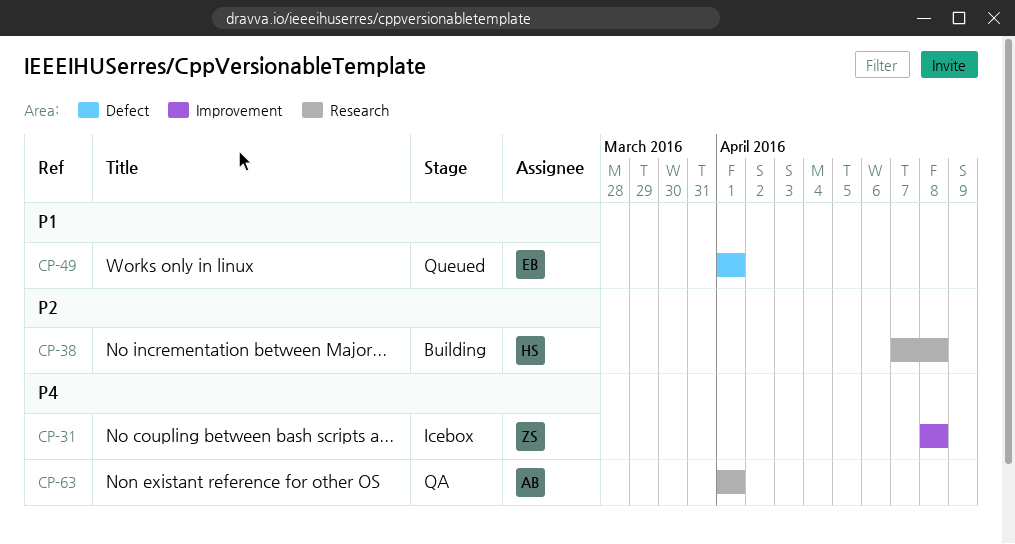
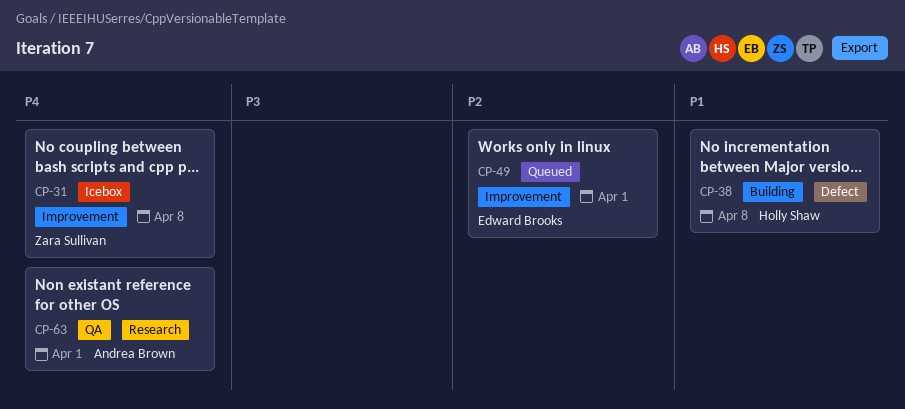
CP-38, priority: P2 -> P1
CP-38, label: Research -> Defect
CP-49, priority: P1 -> P2
CP-49, label: Defect -> Improvement

